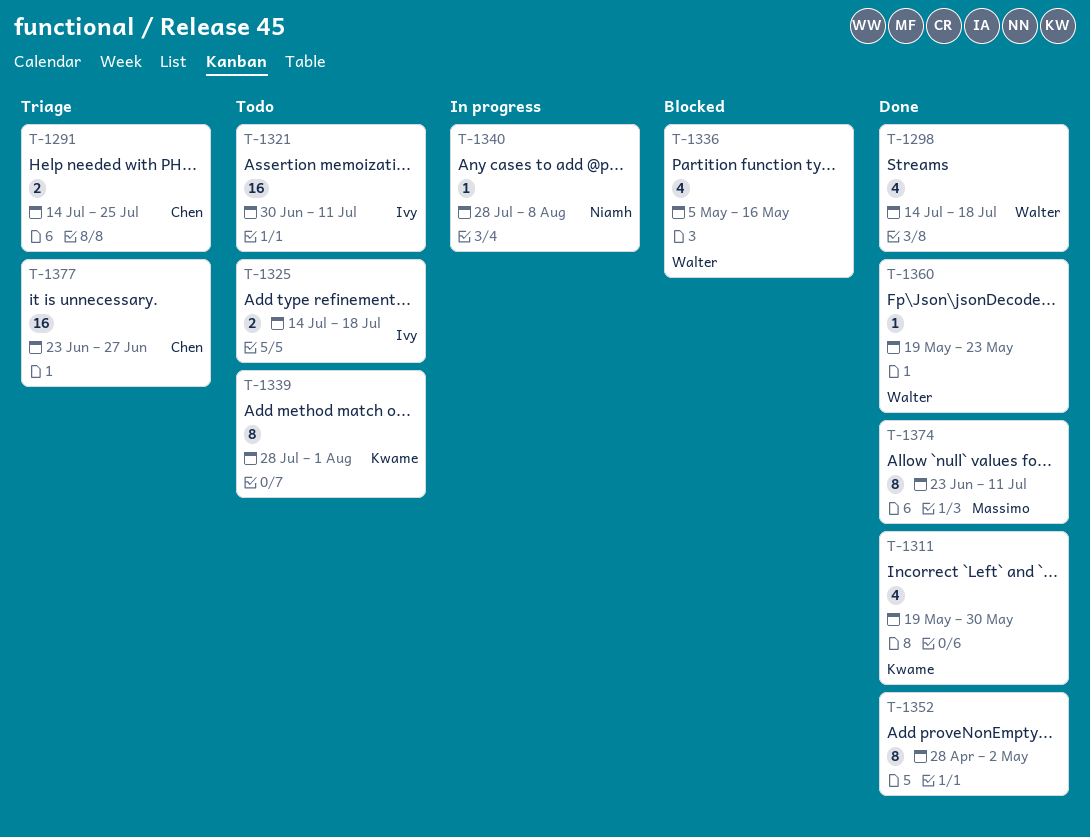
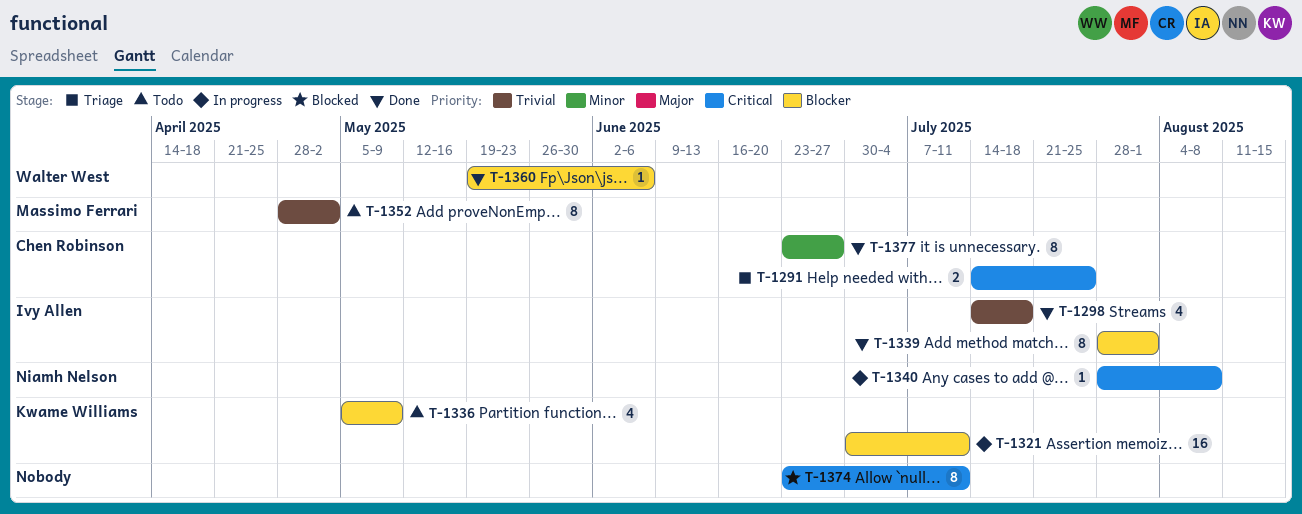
T-1298, owner: Walter West -> Ivy Allen
T-1311: present -> none
T-1321, status: Todo -> In progress
T-1321, owner: Ivy Allen -> Kwame Williams
T-1325: present -> none
T-1336, status: Blocked -> Todo
T-1336, owner: Walter West -> Kwame Williams
T-1336, due: May 16 -> May 9
T-1339, status: Todo -> Done
T-1339, owner: Kwame Williams -> Ivy Allen
T-1352, status: Done -> Todo
T-1352, owner: none -> Massimo Ferrari
T-1360, due: May 23 -> Jun 6
T-1374, status: Done -> Blocked
T-1374, owner: Massimo Ferrari -> none
T-1377, status: Triage -> Done
T-1377, estimate: 16 -> 8

